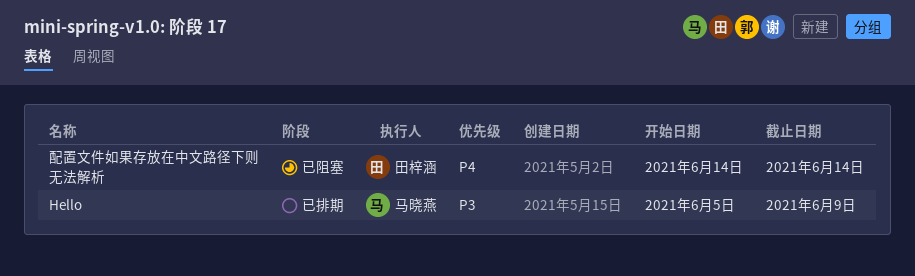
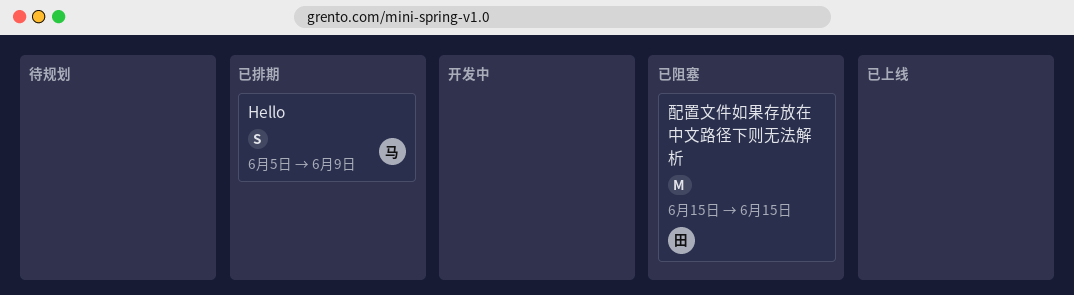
配置文件如果存放在中文路径下则无法解析, start: Jun 14 -> Jun 15
配置文件如果存放在中文路径下则无法解析, due: Jun 14 -> Jun 15

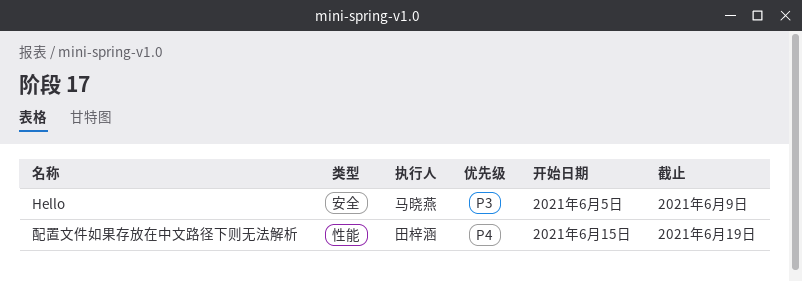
配置文件如果存放在中文路径下则无法解析, due: Jun 15 -> Jun 19

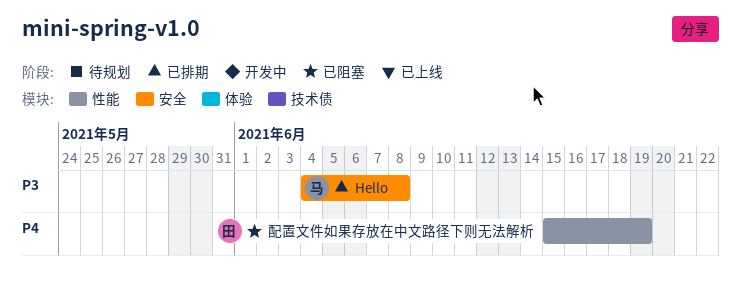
Hello, start: Jun 5 -> Jun 4
Hello, due: Jun 9 -> Jun 8

